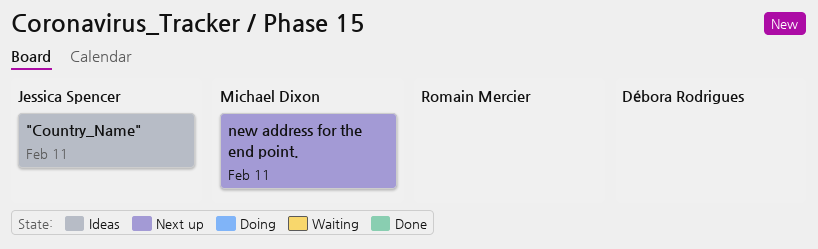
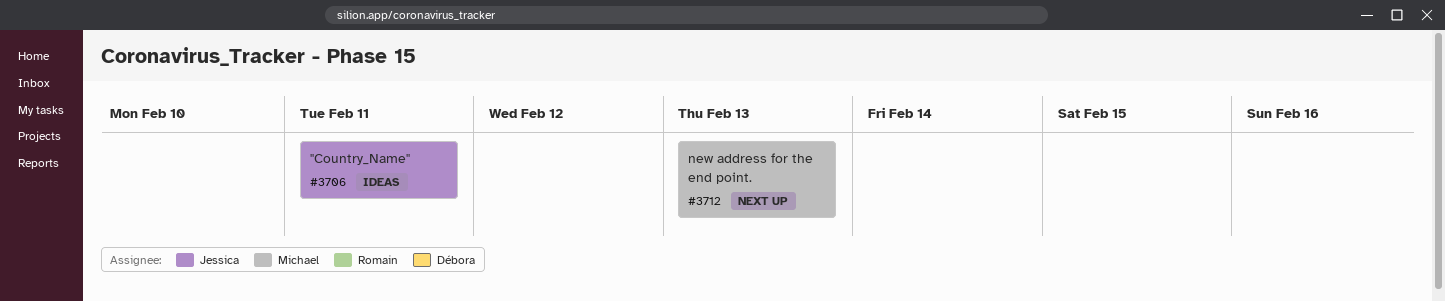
new address for the end point., due: Feb 11 -> Feb 13

